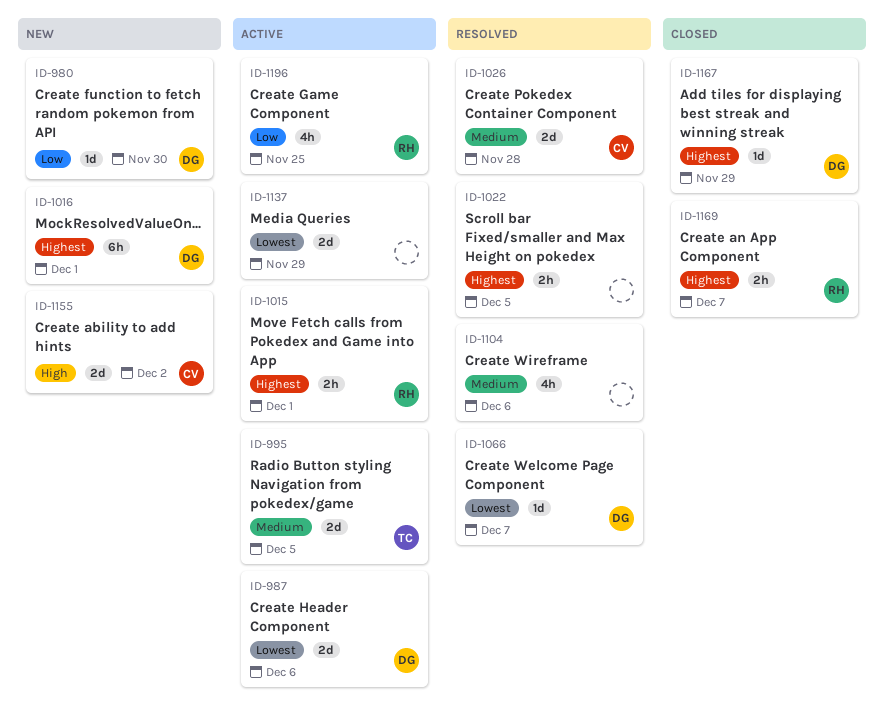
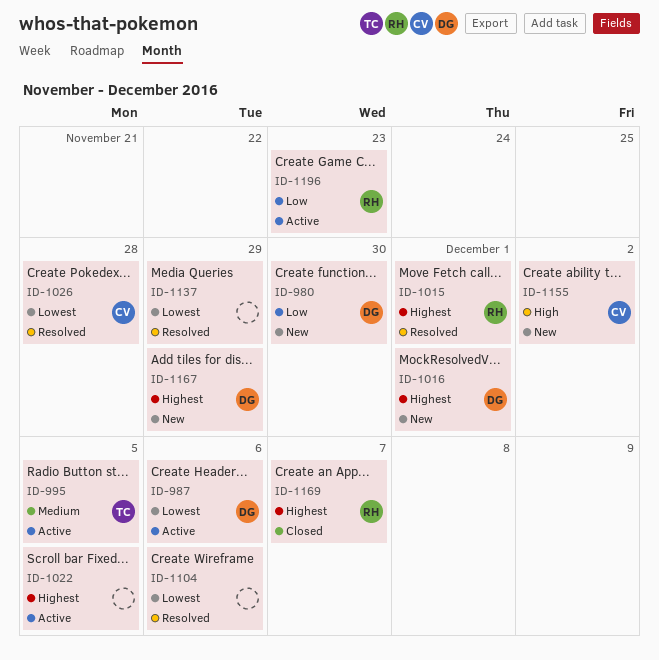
ID-1015, status: Active -> Resolved
ID-1022, status: Resolved -> Active
ID-1026, priority: Medium -> Lowest
ID-1066: present -> none
ID-1104, priority: Medium -> Lowest
ID-1137, status: Active -> Resolved
ID-1167, status: Closed -> New
ID-1196, due: Nov 25 -> Nov 23

